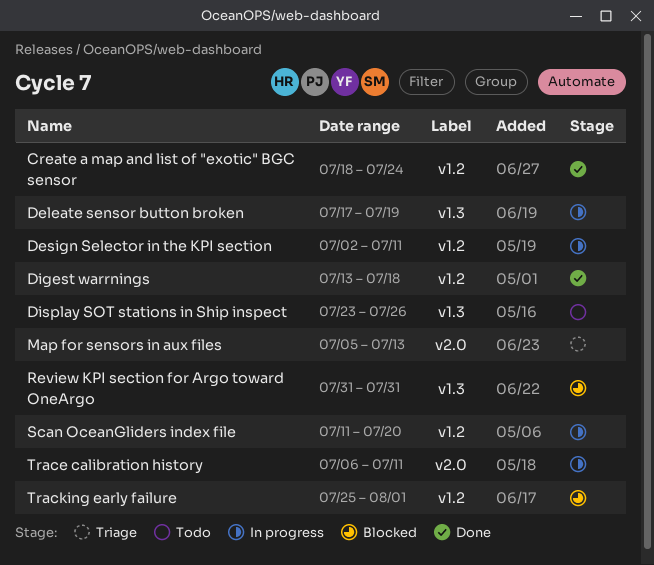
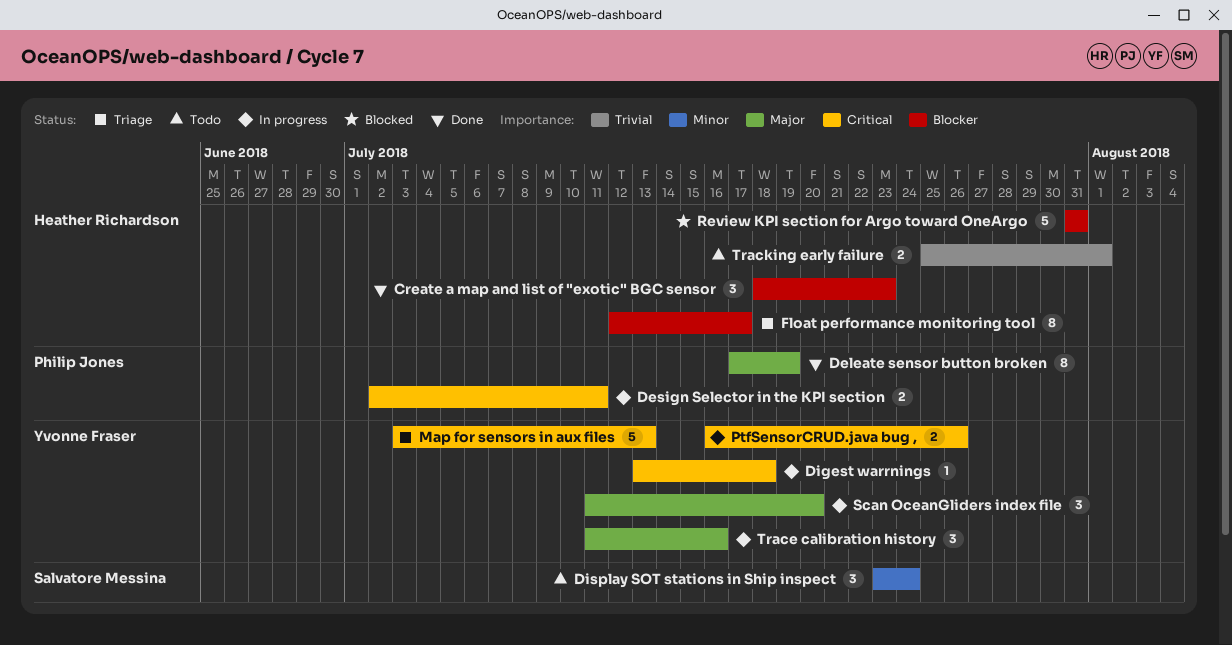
Create a map and list of "exotic" BGC sensor, due: Jul 24 -> Jul 23
Deleate sensor button broken, status: In progress -> Done
Digest warrnings, status: Done -> In progress
Display SOT stations in Ship inspect, due: Jul 26 -> Jul 24
Float performance monitoring tool: none -> present
Map for sensors in aux files, start: Jul 5 -> Jul 3
PtfSensorCRUD.java bug ,: none -> present
Trace calibration history, start: Jul 6 -> Jul 11
Trace calibration history, due: Jul 11 -> Jul 16
Tracking early failure, status: Blocked -> Todo

